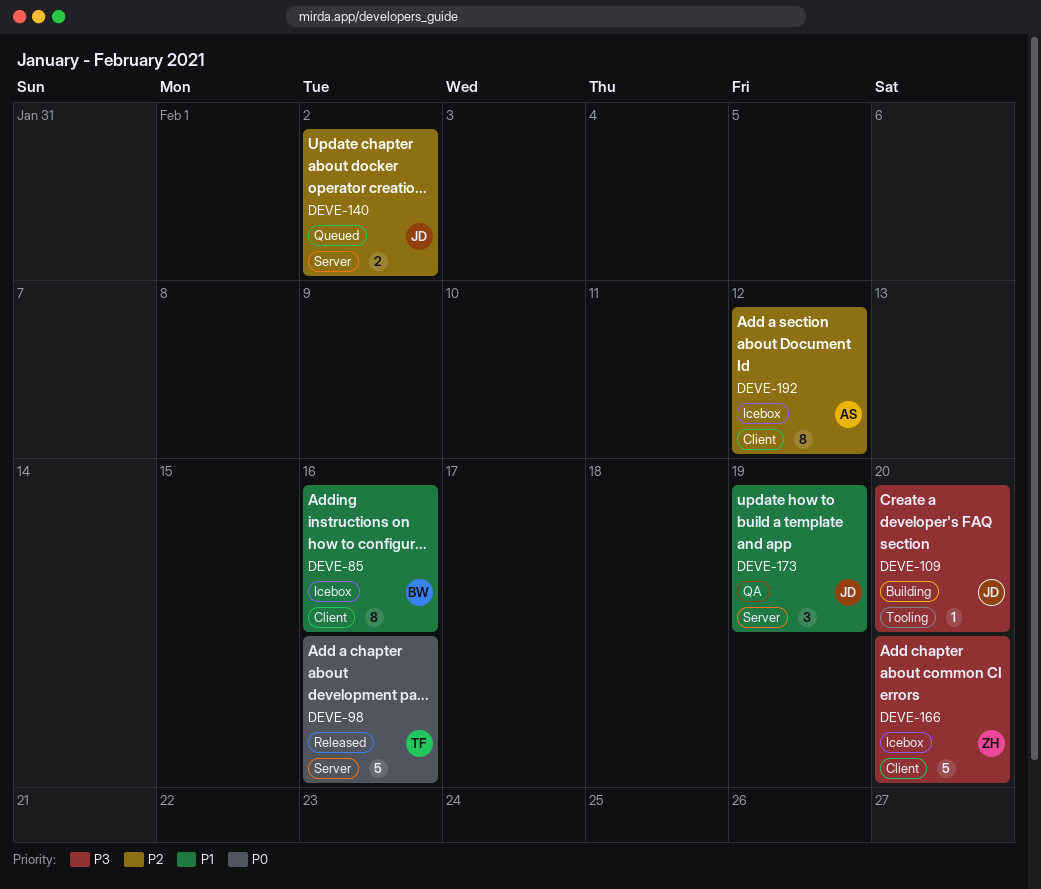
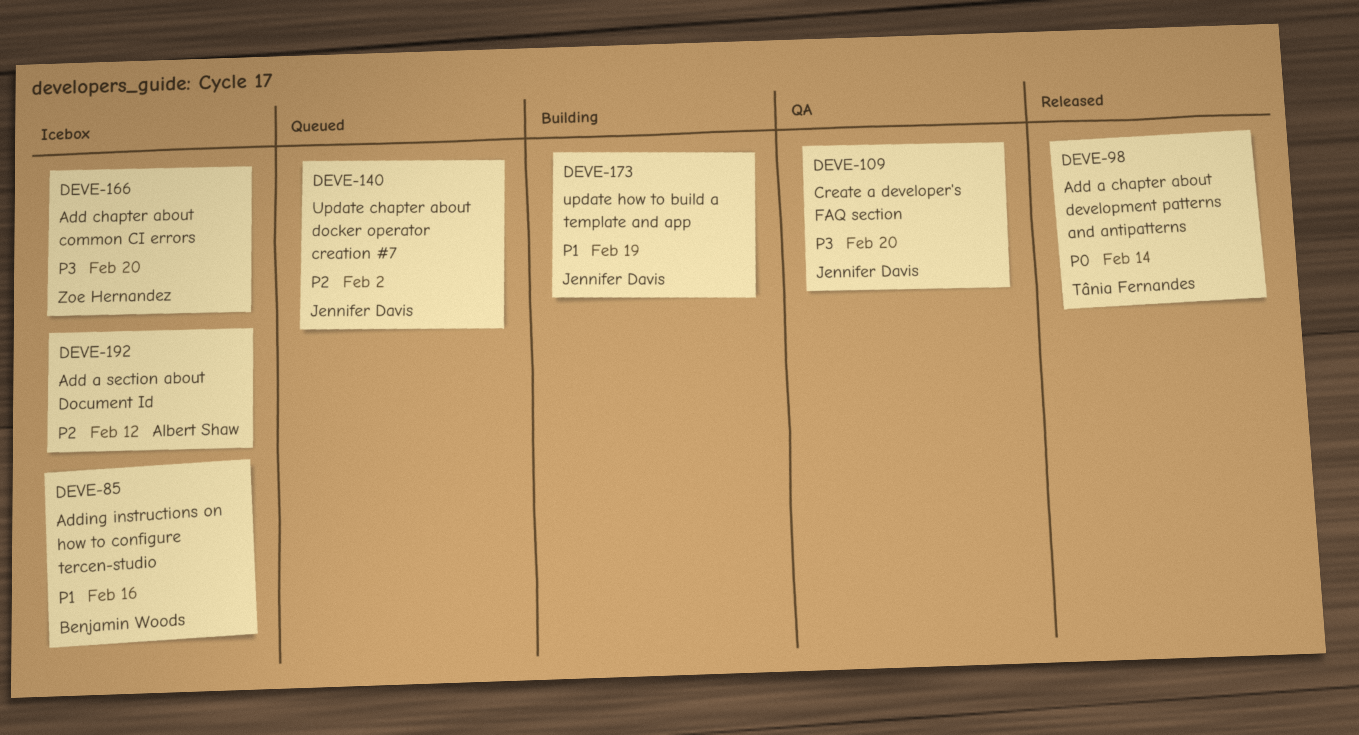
DEVE-98, due: Feb 16 -> Feb 14
DEVE-109, status: Building -> QA
DEVE-173, status: QA -> Building

